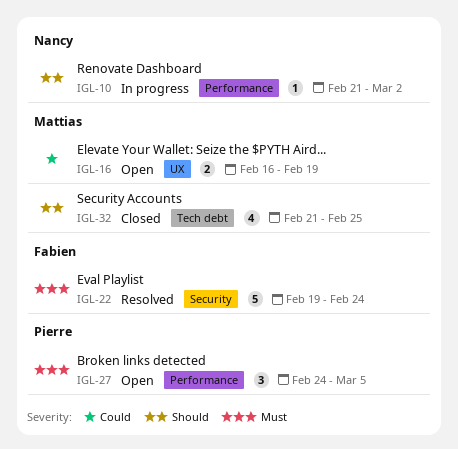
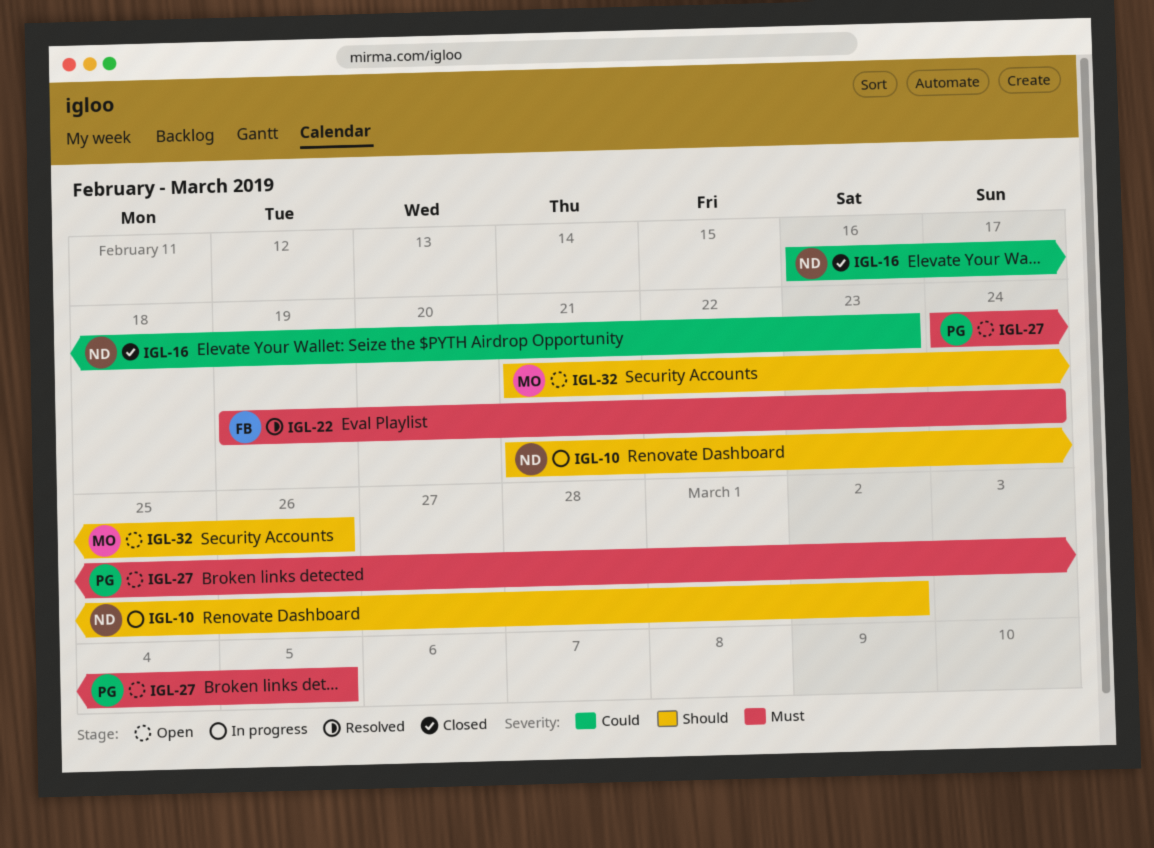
IGL-16, status: Open -> Closed
IGL-16, owner: Mattias -> Nancy
IGL-16, due: Feb 19 -> Feb 23
IGL-32, status: Closed -> Open
IGL-32, due: Feb 25 -> Feb 26

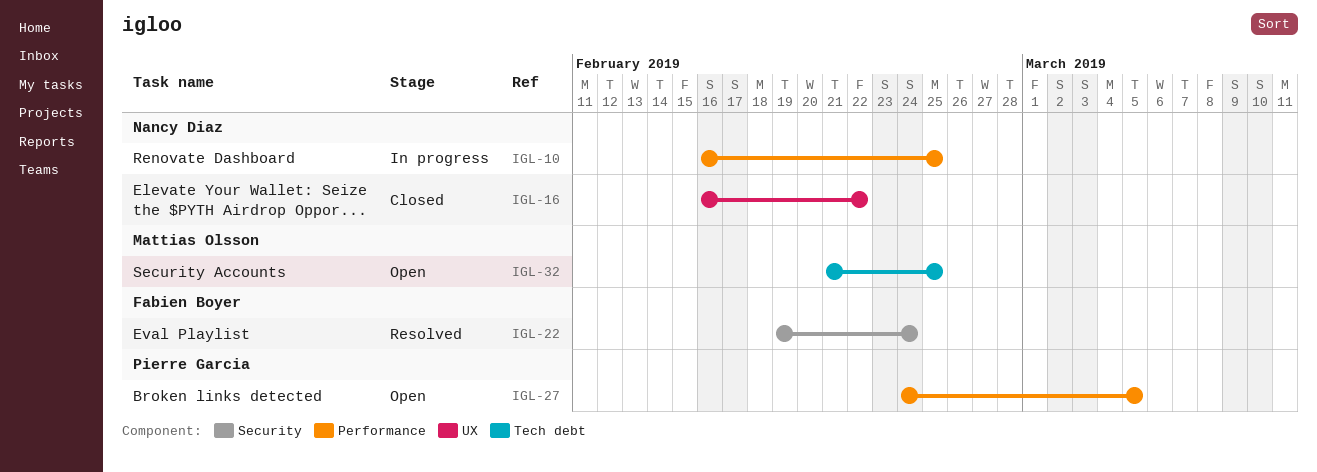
IGL-10, start: Feb 21 -> Feb 16
IGL-10, due: Mar 2 -> Feb 25
IGL-16, due: Feb 23 -> Feb 22
IGL-32, due: Feb 26 -> Feb 25

